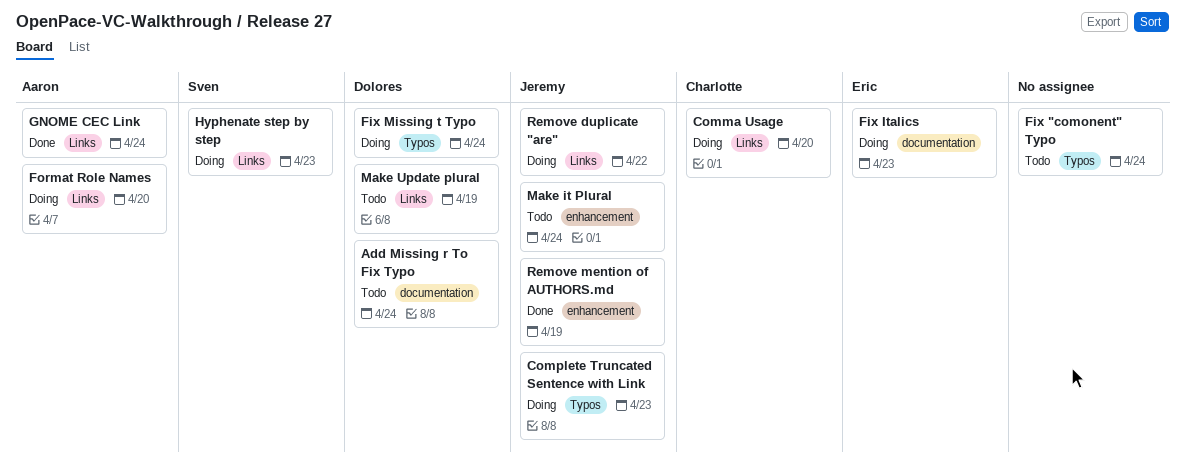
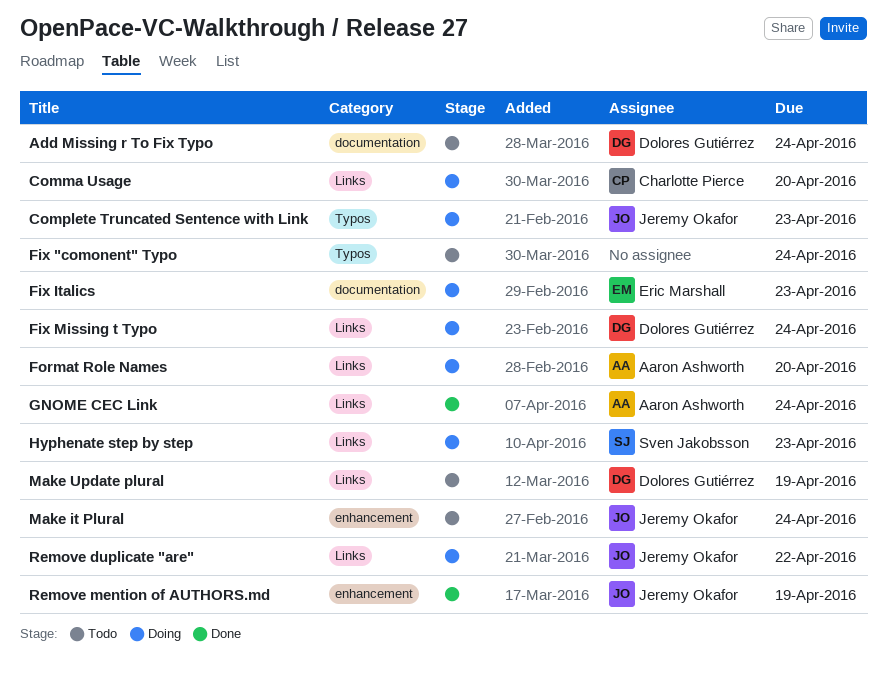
Fix Missing t Typo, label: Typos -> Links

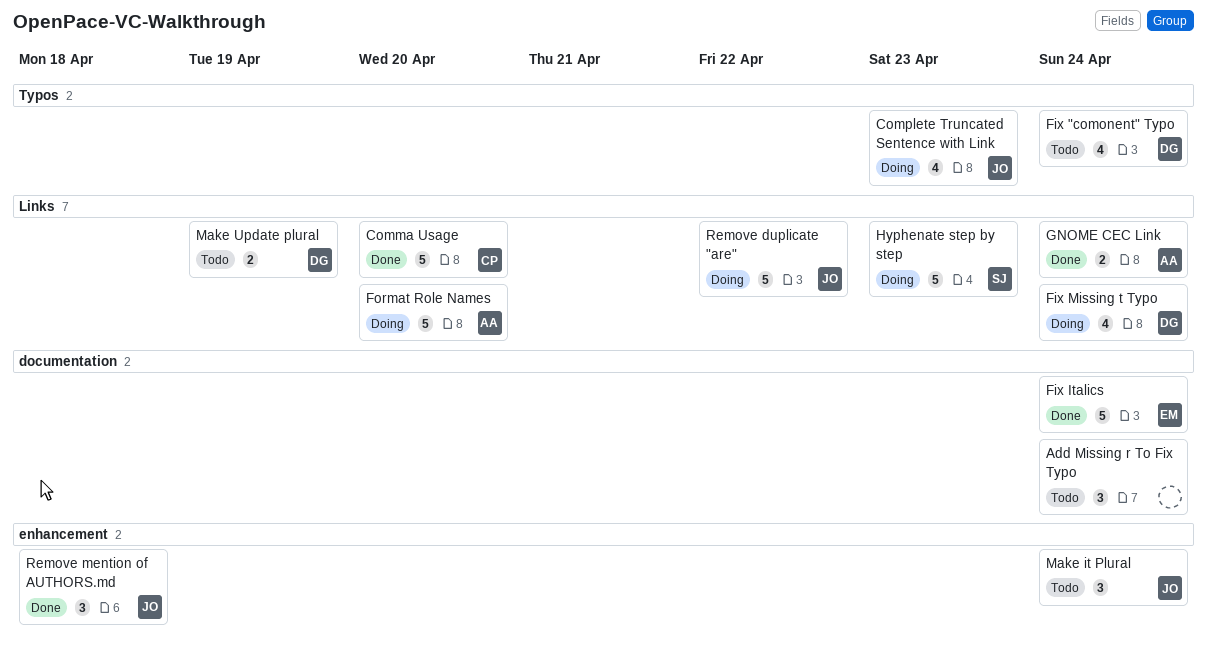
Add Missing r To Fix Typo, owner: Dolores Gutiérrez -> none
Comma Usage, status: Doing -> Done
Fix "comonent" Typo, owner: none -> Dolores Gutiérrez
Fix Italics, status: Doing -> Done
Fix Italics, due: Apr 23 -> Apr 24
Remove mention of AUTHORS.md, due: Apr 19 -> Apr 18

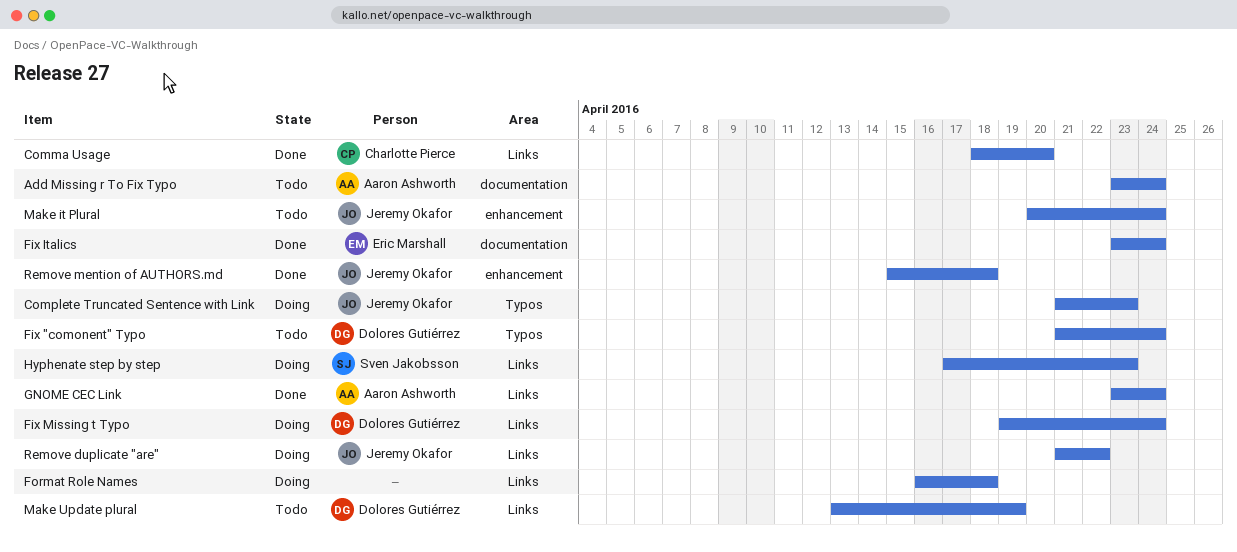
Add Missing r To Fix Typo, owner: none -> Aaron Ashworth
Format Role Names, owner: Aaron Ashworth -> none
Format Role Names, due: Apr 20 -> Apr 18

